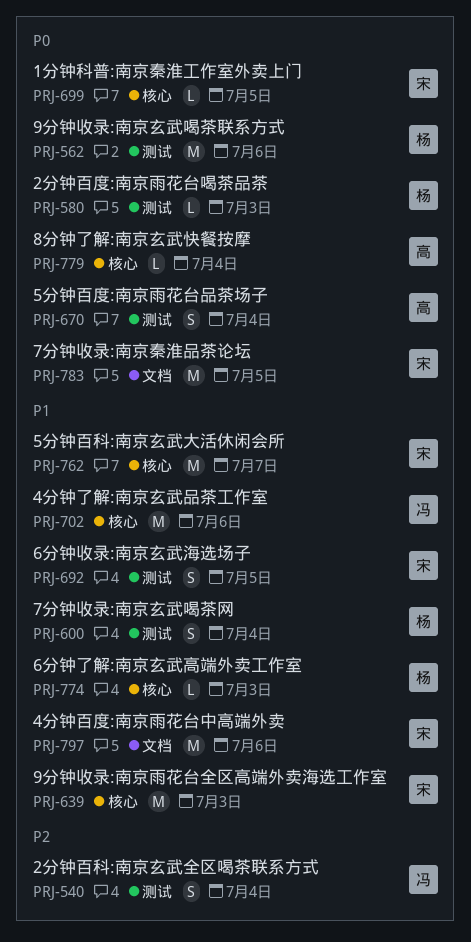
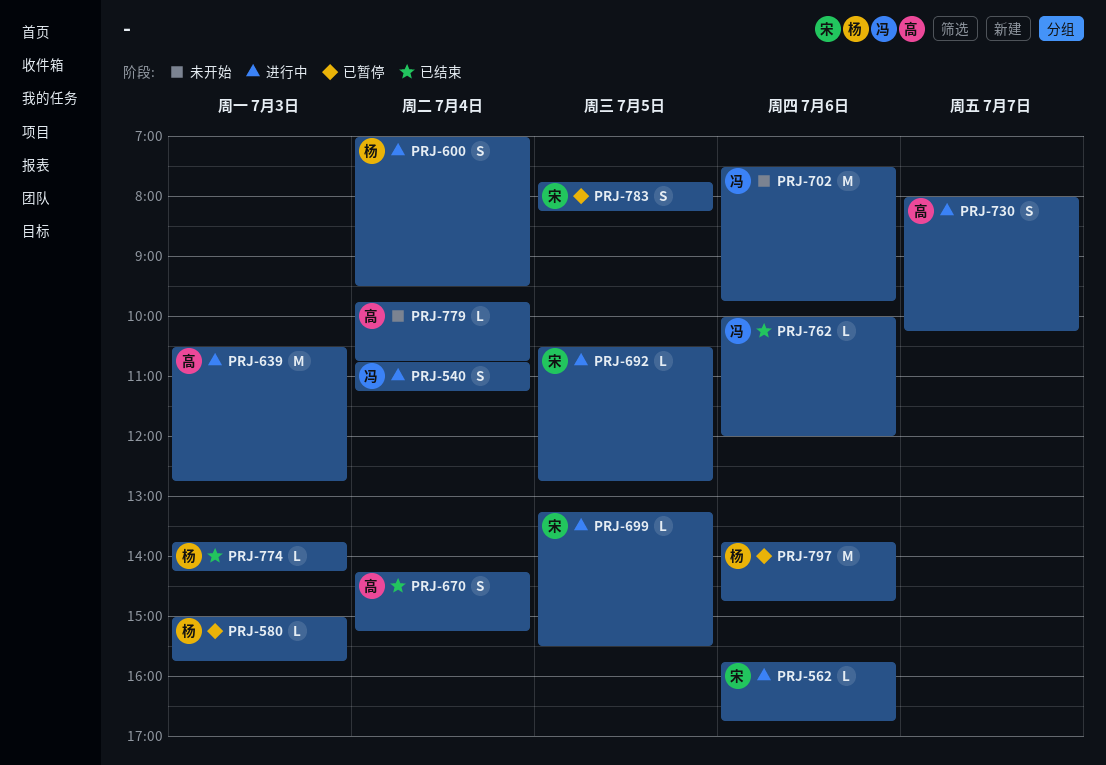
PRJ-562, owner: 杨 -> 宋
PRJ-562, estimate: M -> L
PRJ-639, owner: 宋 -> 高
PRJ-692, estimate: S -> L
PRJ-730: none -> present
PRJ-762, owner: 宋 -> 冯
PRJ-762, estimate: M -> L
PRJ-762, day: Jul 7 -> Jul 6
PRJ-783, estimate: M -> S
PRJ-797, owner: 宋 -> 杨

